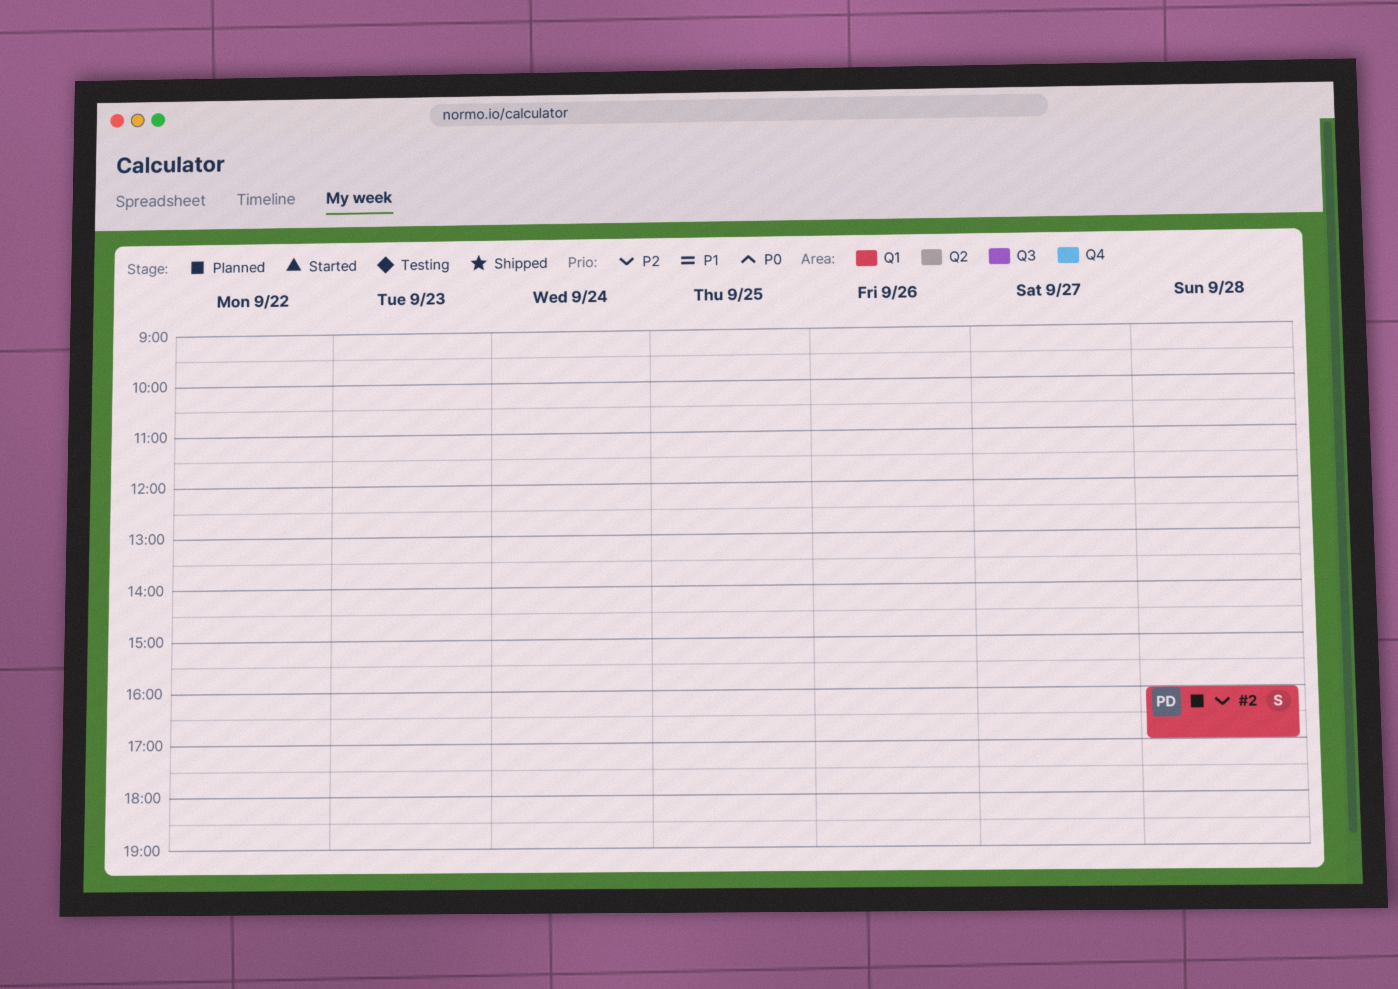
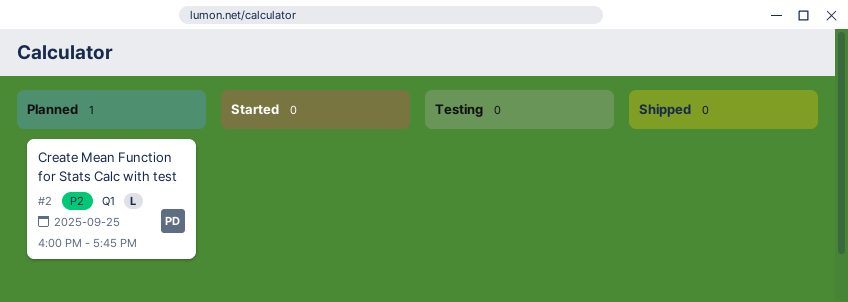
#2, estimate: S -> L
#2, day: Sep 28 -> Sep 25
#2, ends: 17:00 -> 17:45

